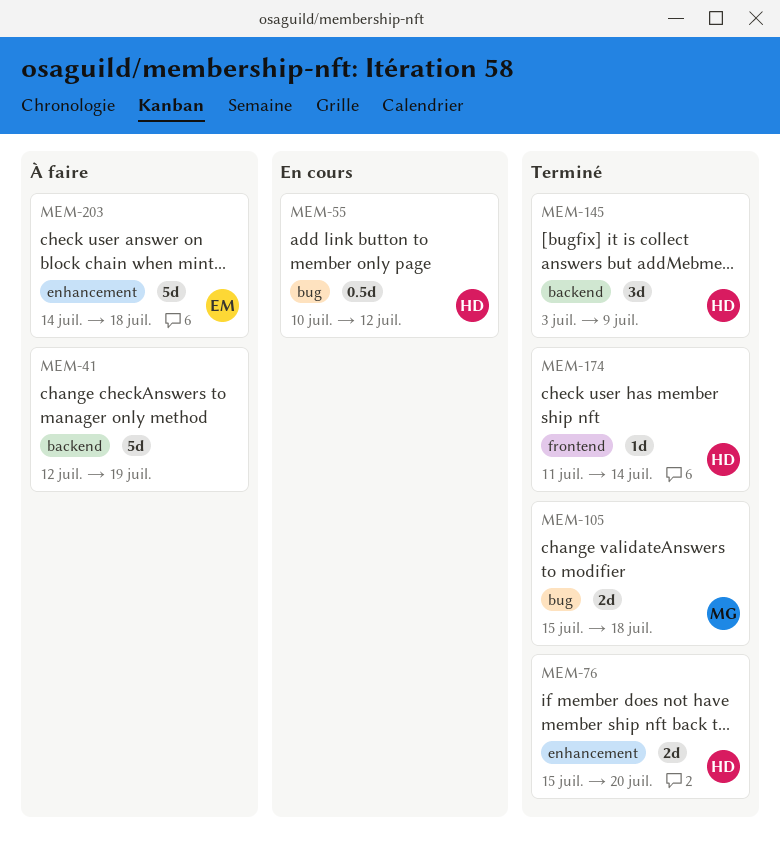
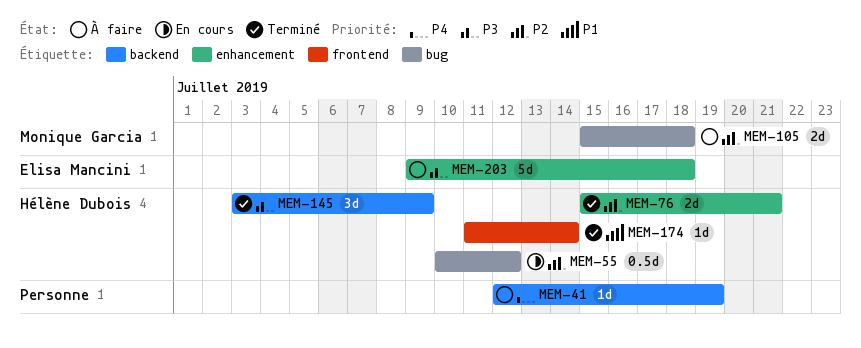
MEM-41, estimate: 5d -> 1d
MEM-76, due: Jul 20 -> Jul 21
MEM-105, status: Terminé -> À faire
MEM-203, start: Jul 14 -> Jul 9

